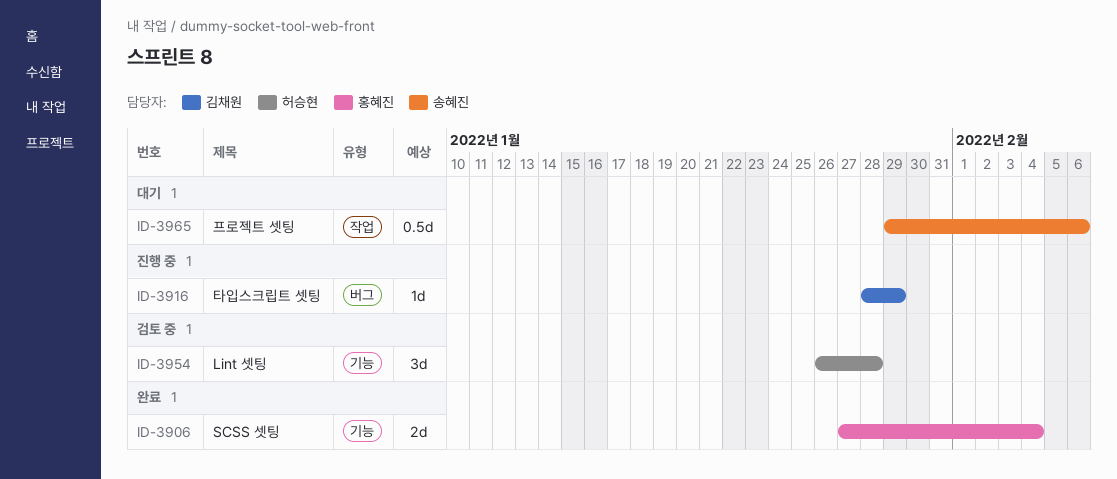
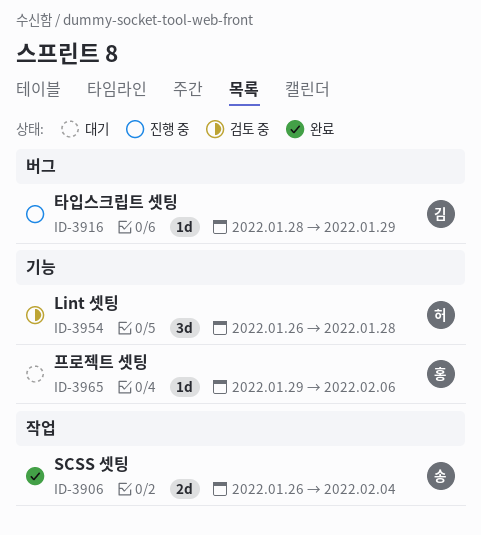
ID-3906, owner: 홍혜진 -> 송혜진
ID-3906, label: 기능 -> 작업
ID-3906, start: Jan 27 -> Jan 26
ID-3965, owner: 송혜진 -> 홍혜진
ID-3965, label: 작업 -> 기능
ID-3965, estimate: 0.5d -> 1d

